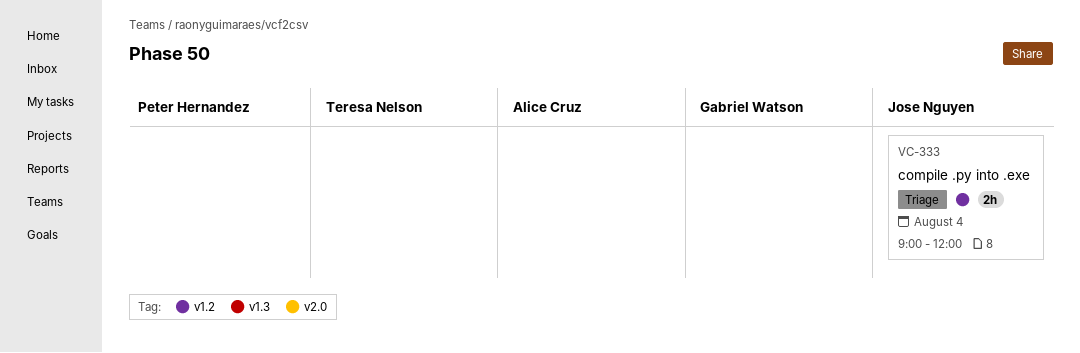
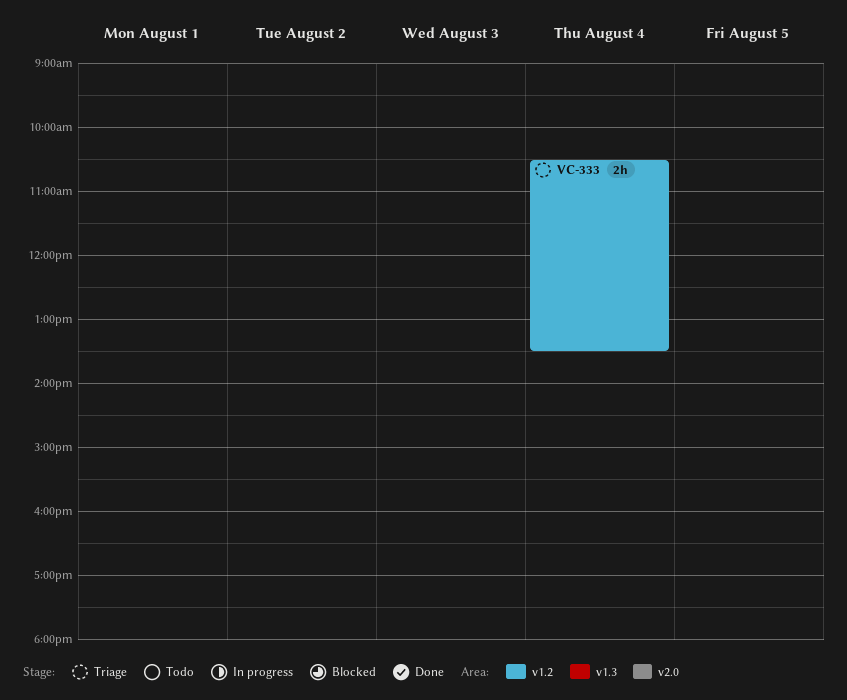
VC-333, begins: 09:00 -> 10:30
VC-333, ends: 12:00 -> 13:30

